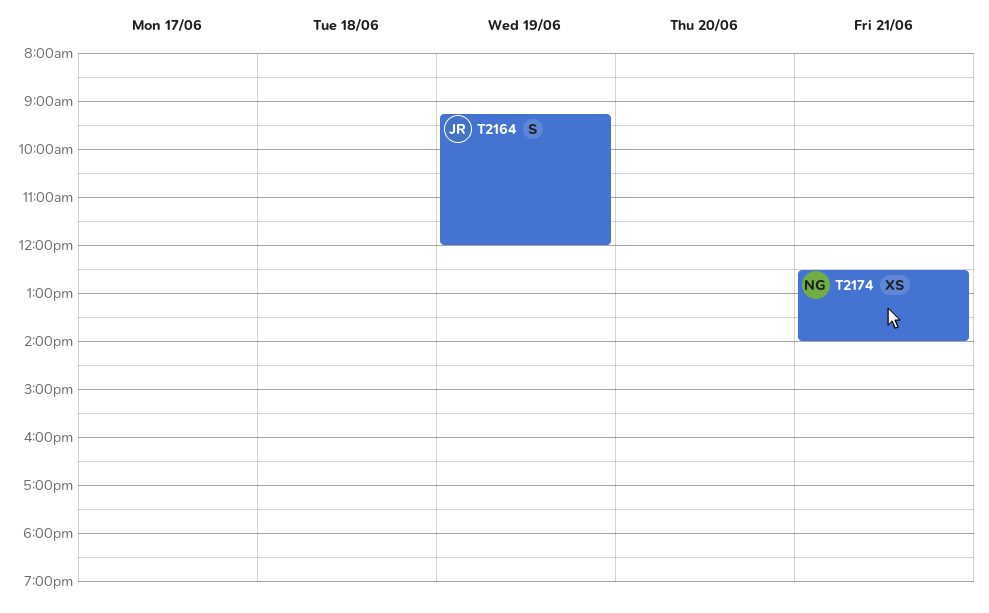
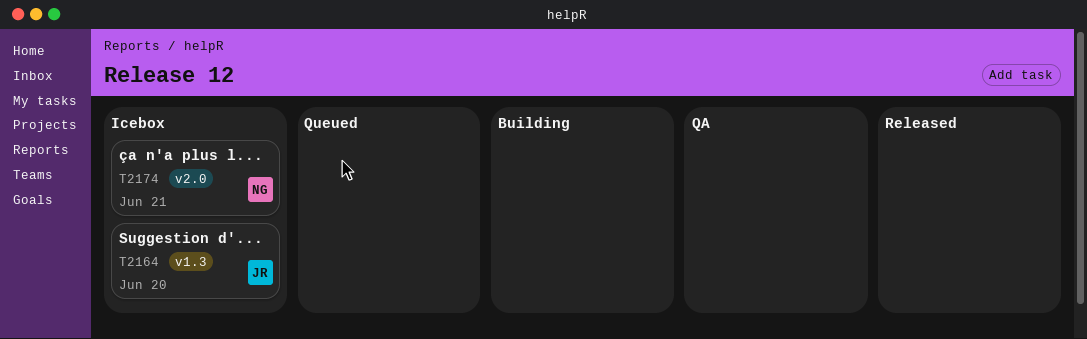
T2164, day: Jun 19 -> Jun 20

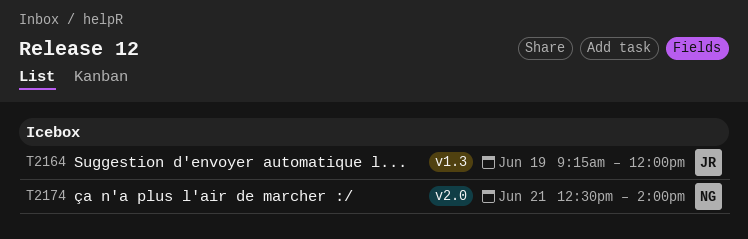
T2164, day: Jun 20 -> Jun 19

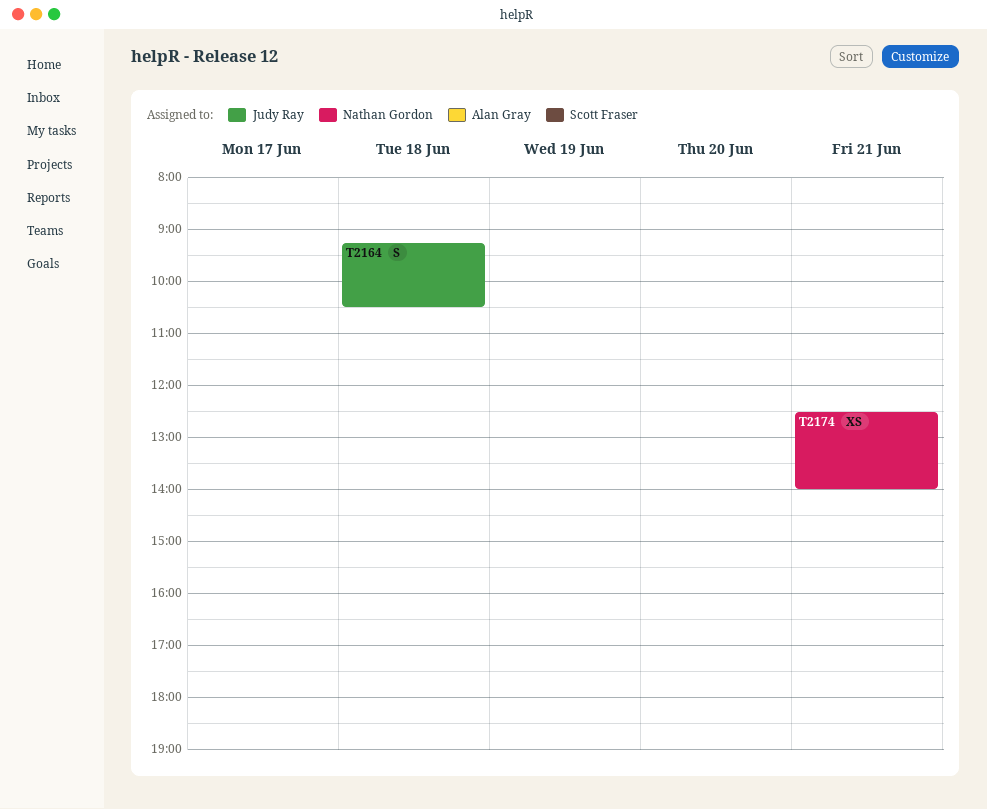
T2164, day: Jun 19 -> Jun 18
T2164, ends: 12:00 -> 10:30

